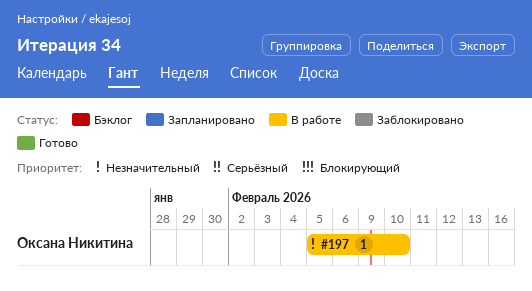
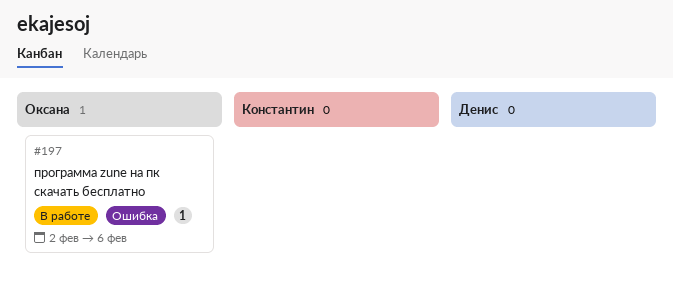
#197, start: Feb 5 -> Feb 2
#197, due: Feb 10 -> Feb 6

